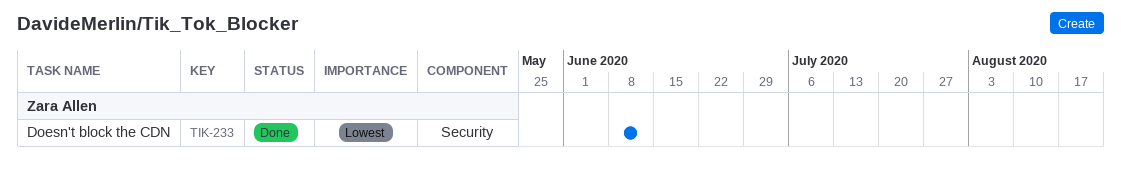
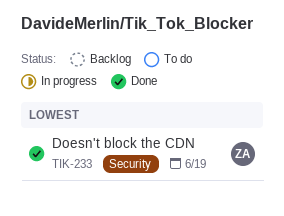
TIK-233, due: Jun 12 -> Jun 19

